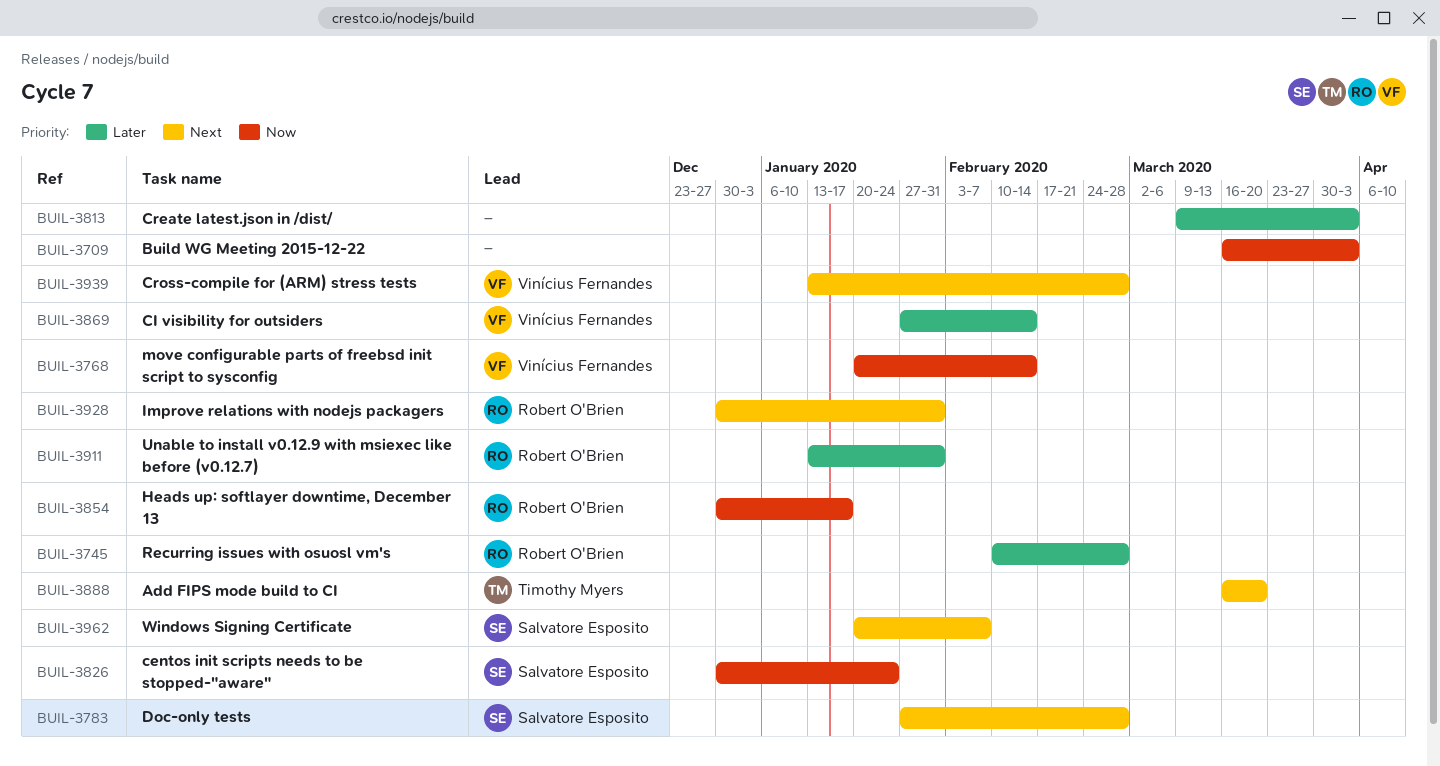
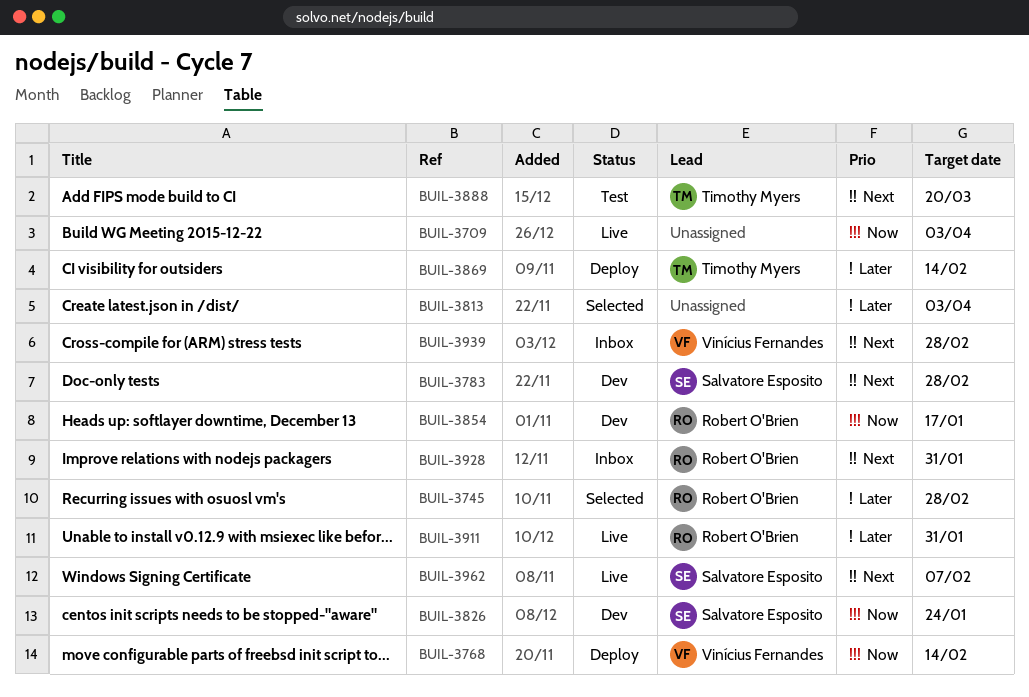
BUIL-3869, owner: Vinícius Fernandes -> Timothy Myers

